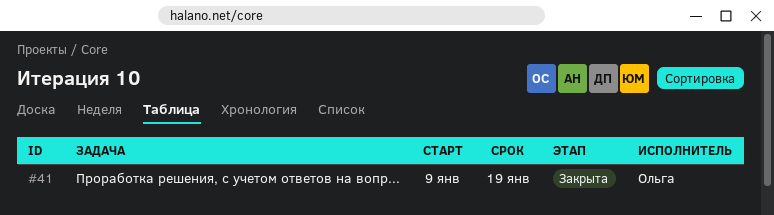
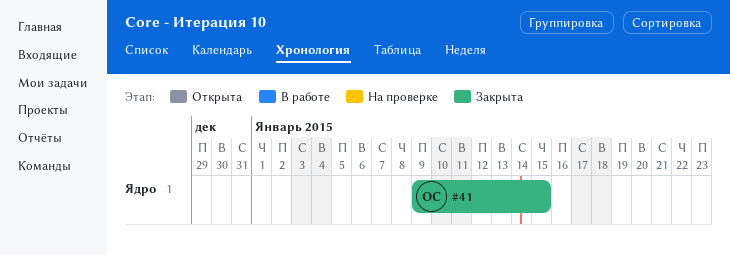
#41, due: Jan 19 -> Jan 15

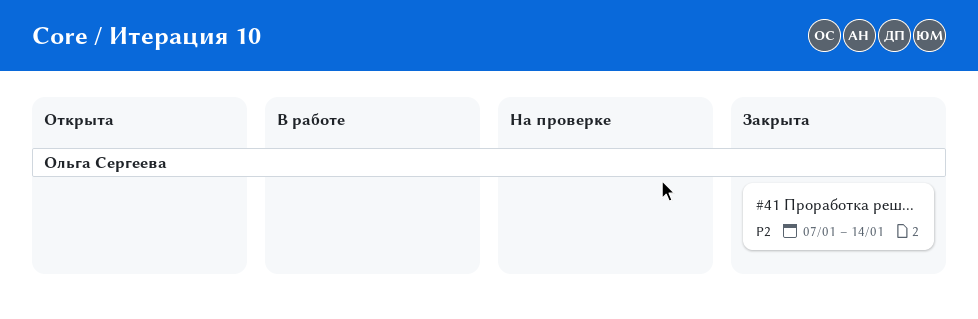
#41, start: Jan 9 -> Jan 7
#41, due: Jan 15 -> Jan 14

